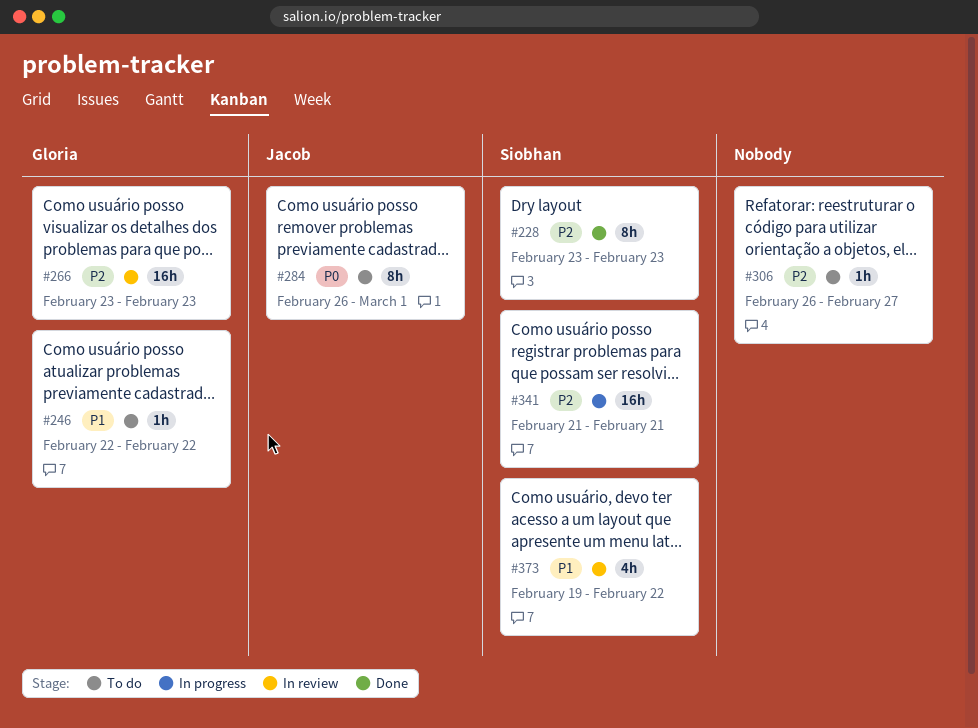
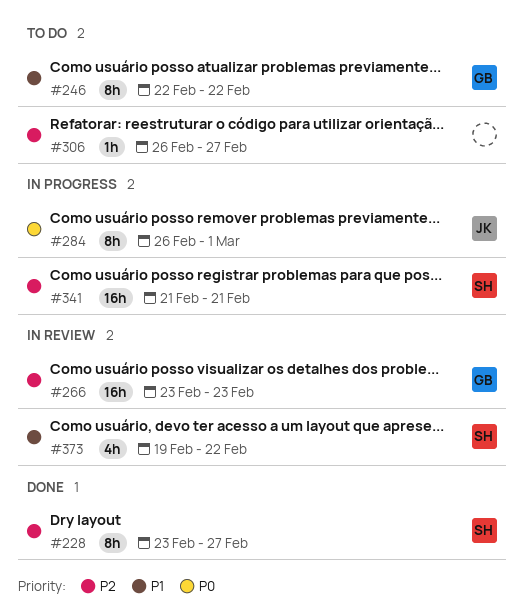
#228, due: Feb 23 -> Feb 27
#246, estimate: 1h -> 8h
#284, status: To do -> In progress

